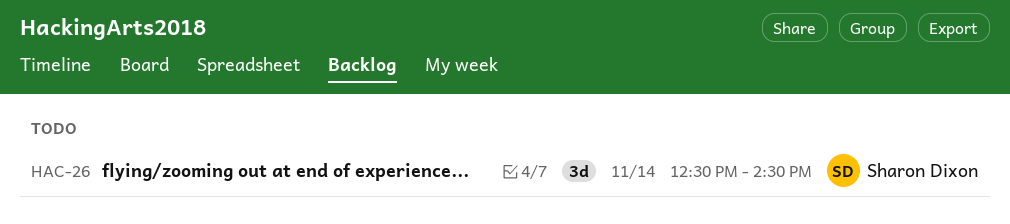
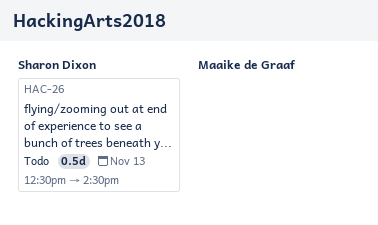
HAC-26, estimate: 3d -> 0.5d
HAC-26, day: Nov 14 -> Nov 13

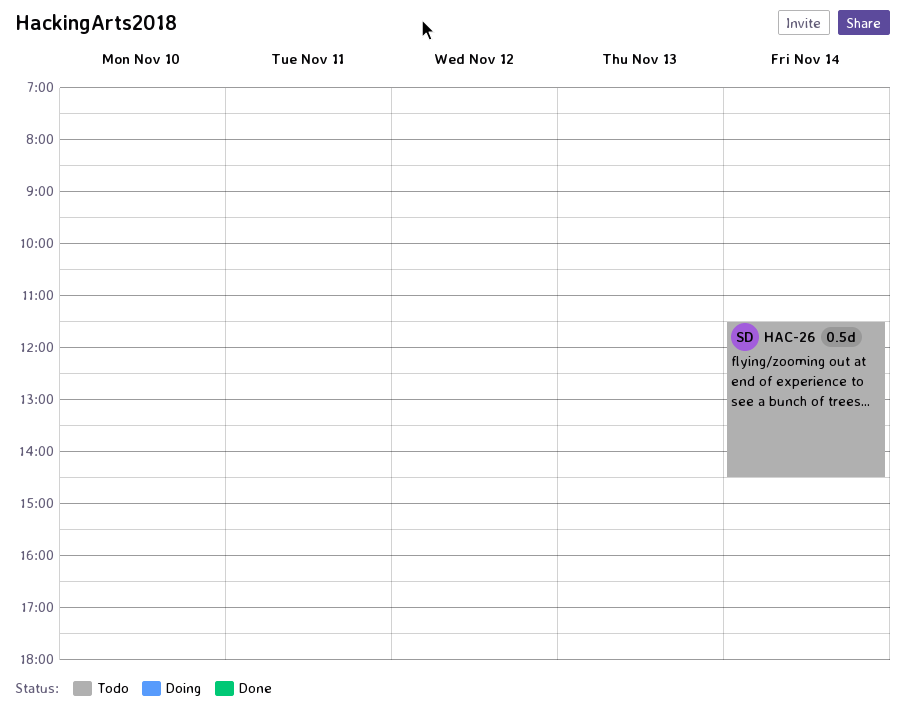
HAC-26, day: Nov 13 -> Nov 14
HAC-26, begins: 12:30 -> 11:30

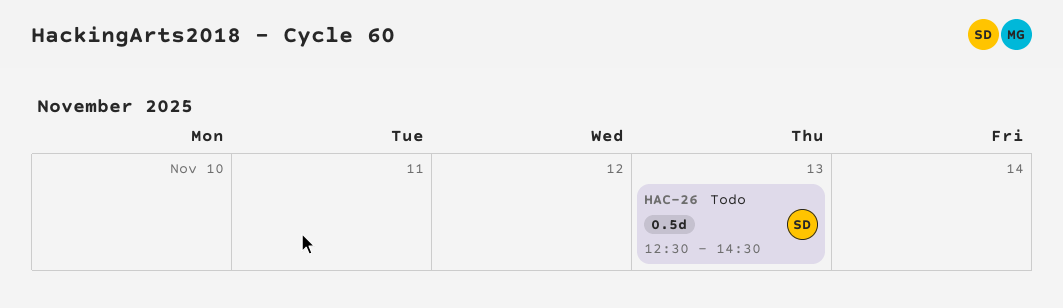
HAC-26, day: Nov 14 -> Nov 13
HAC-26, begins: 11:30 -> 12:30

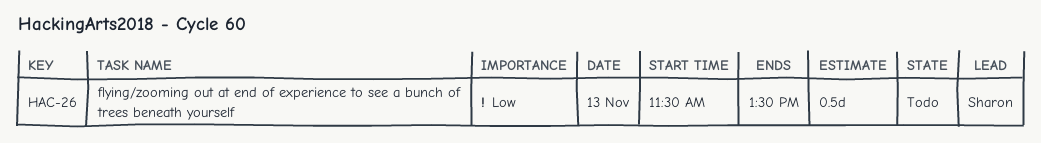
HAC-26, begins: 12:30 -> 11:30
HAC-26, ends: 14:30 -> 13:30

